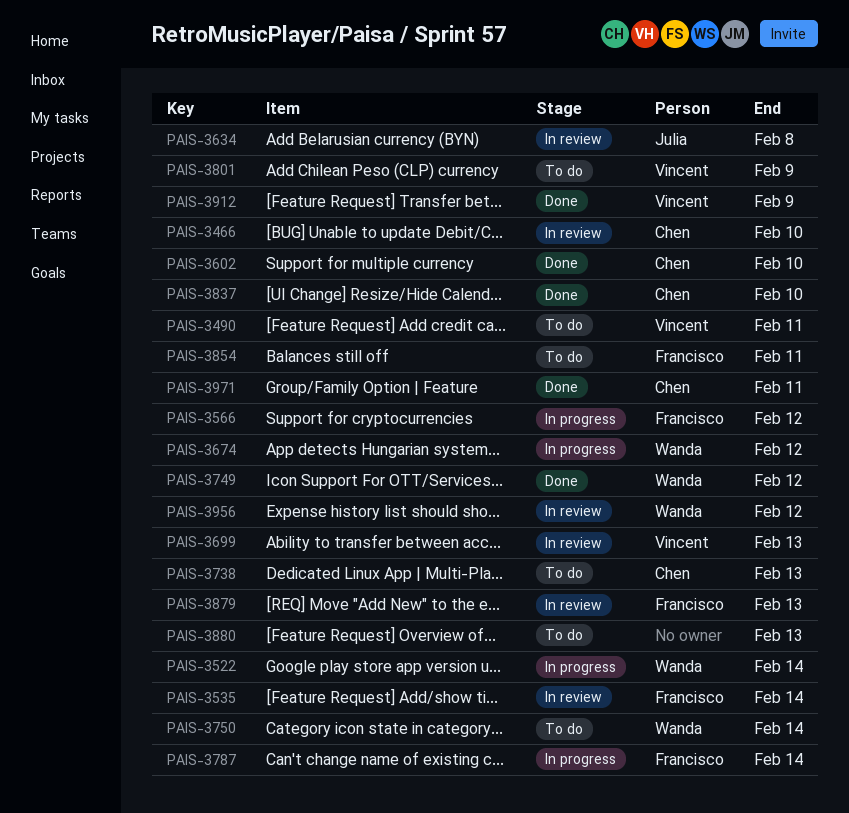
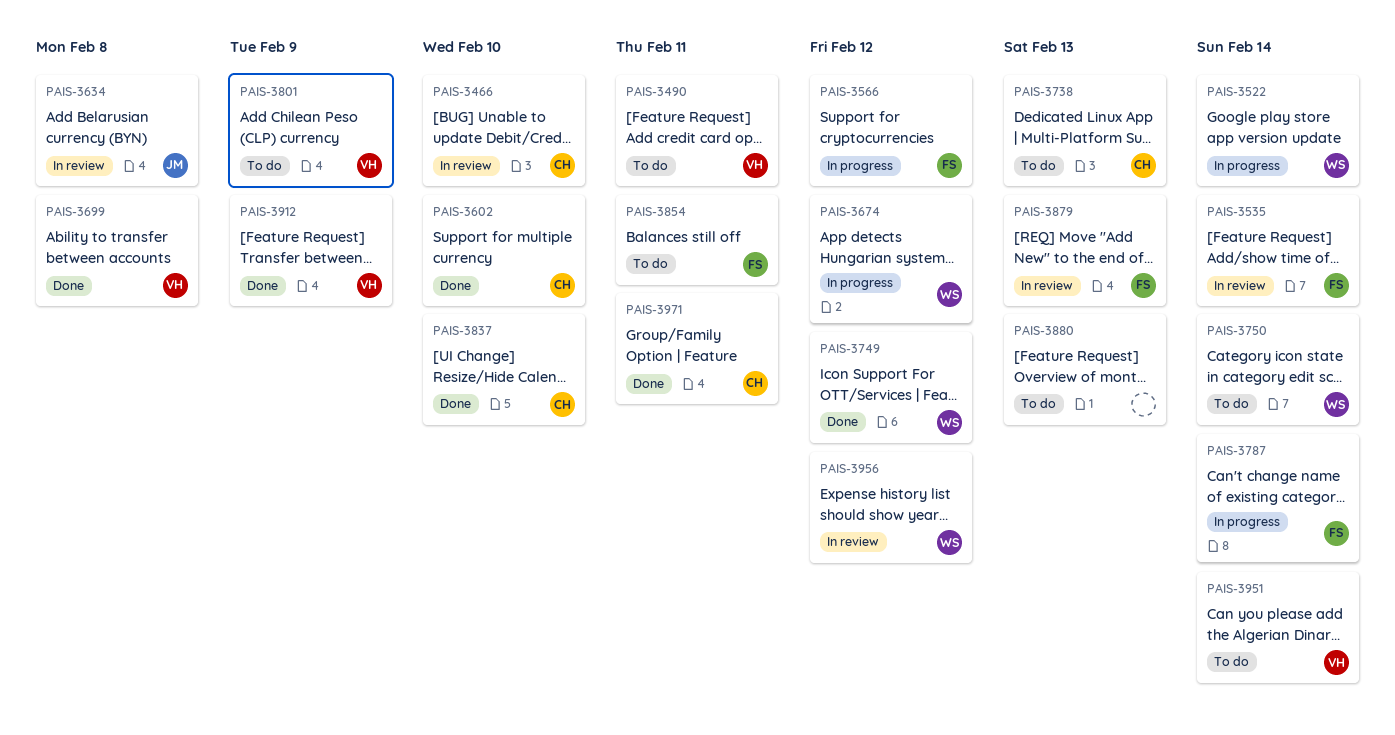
PAIS-3699, status: In review -> Done
PAIS-3699, due: Feb 13 -> Feb 8
PAIS-3951: none -> present

